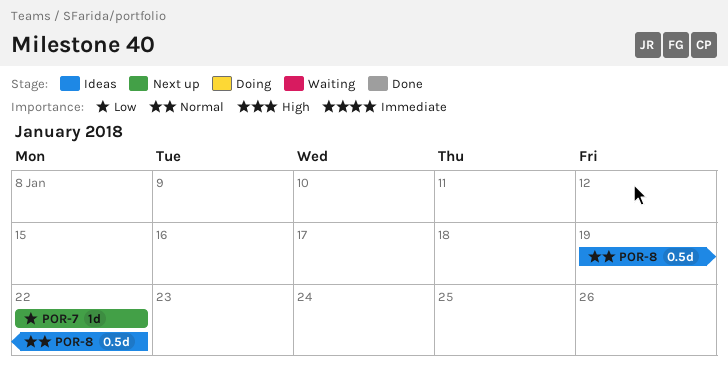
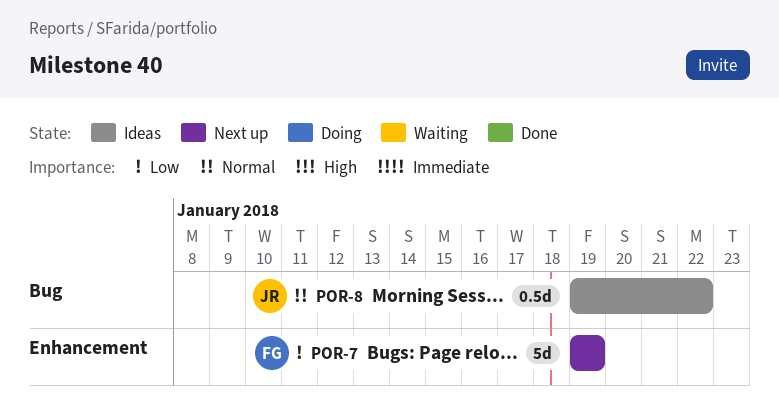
POR-7, estimate: 1d -> 5d
POR-7, start: Jan 22 -> Jan 19
POR-7, due: Jan 22 -> Jan 19

